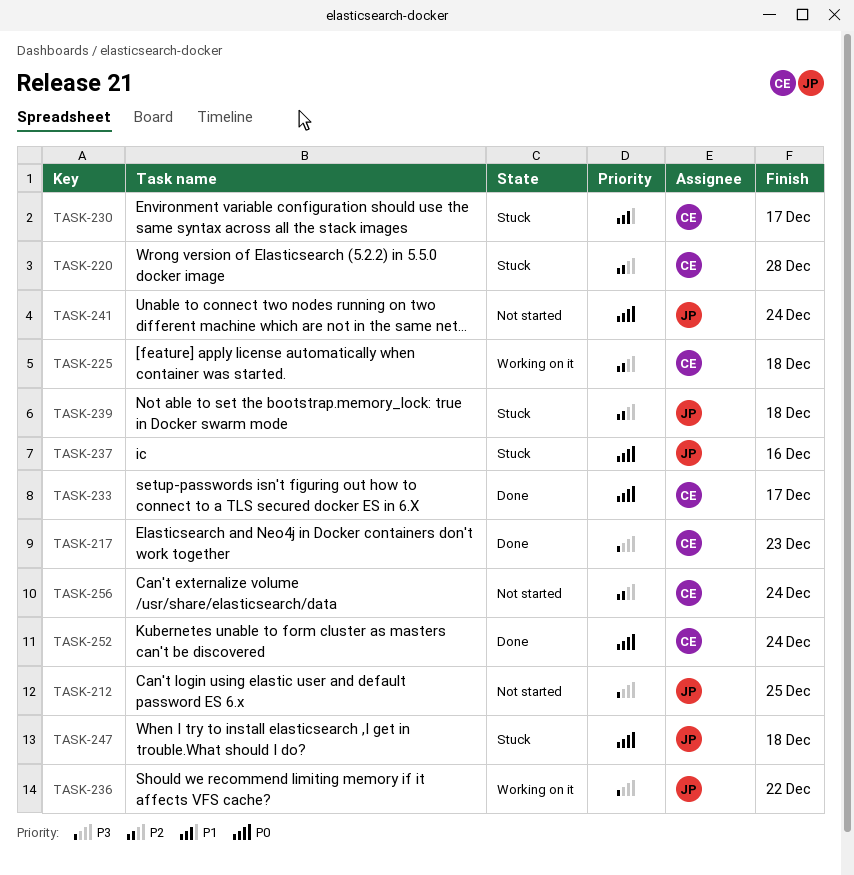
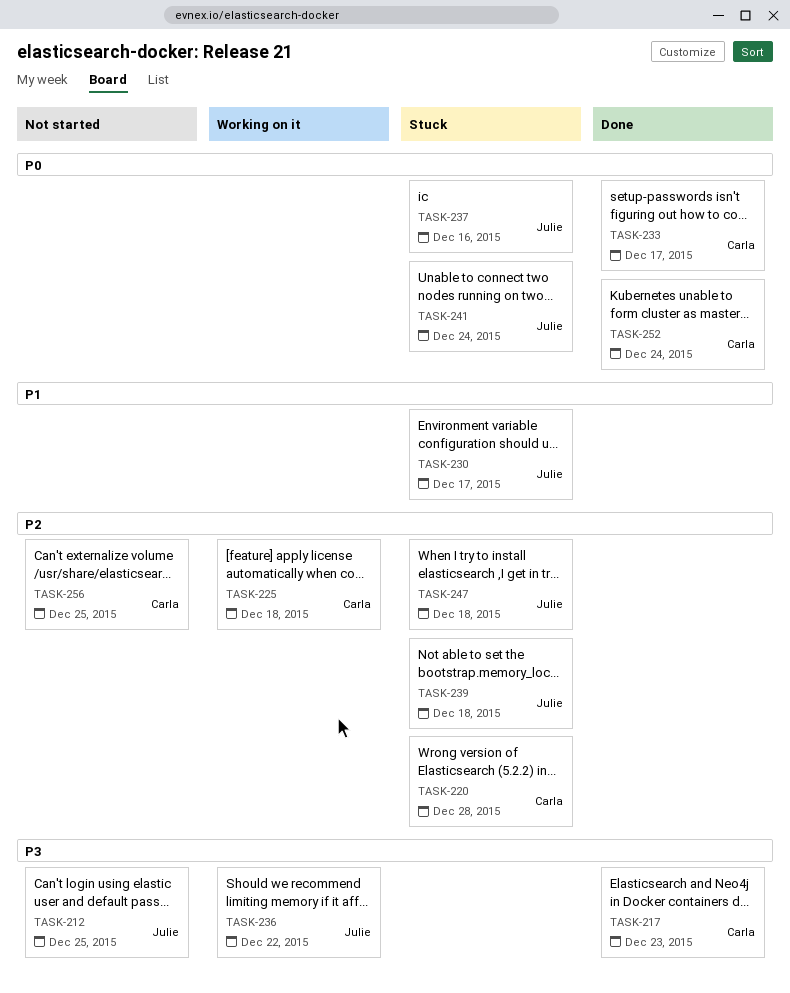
TASK-230, owner: Carla -> Julie
TASK-241, status: Not started -> Stuck
TASK-247, priority: P0 -> P2
TASK-256, due: Dec 24 -> Dec 25

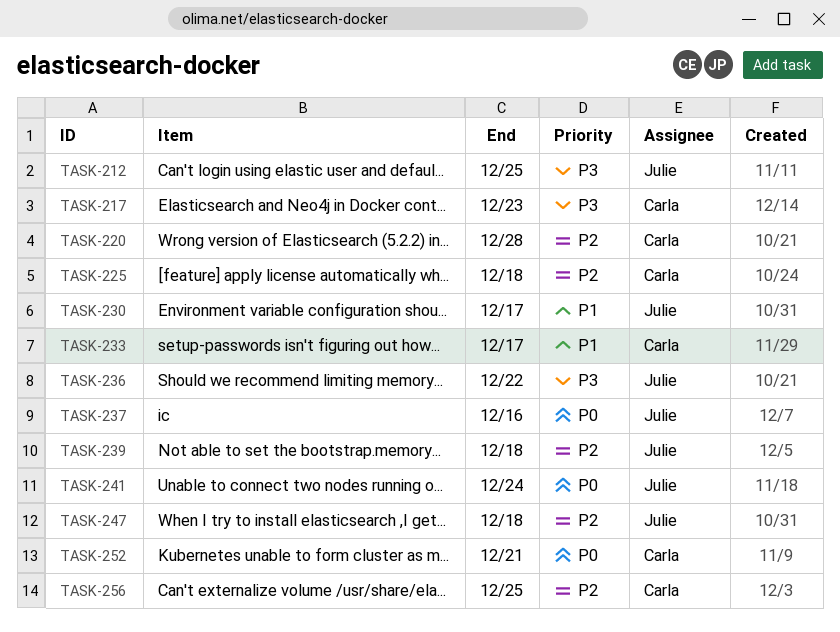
TASK-233, priority: P0 -> P1
TASK-252, due: Dec 24 -> Dec 21

